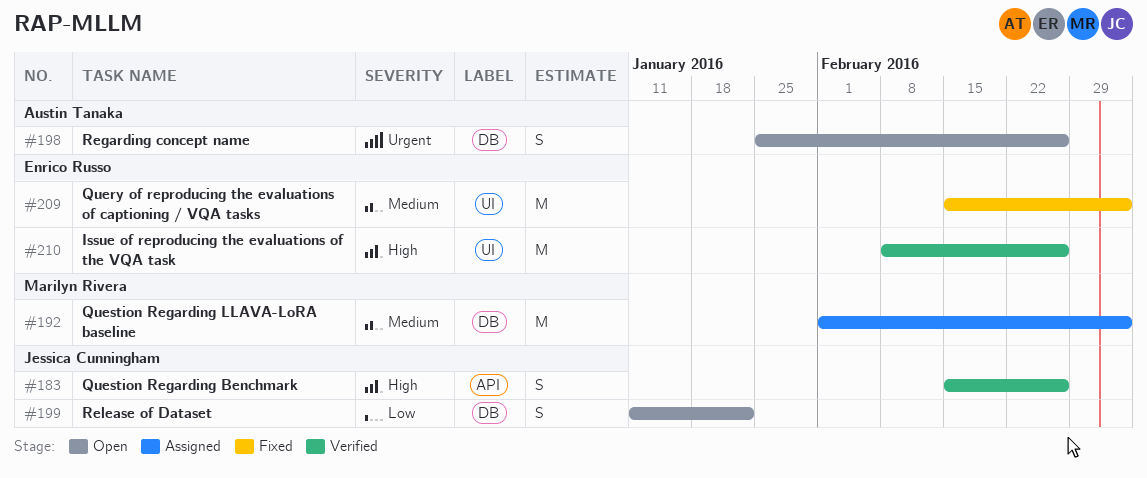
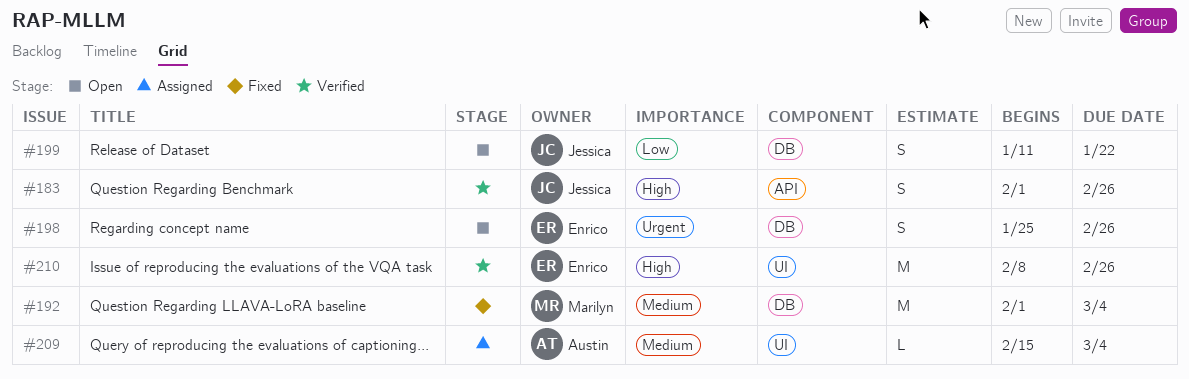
#183, start: Feb 15 -> Feb 1
#192, status: Assigned -> Fixed
#198, owner: Austin Tanaka -> Enrico Russo
#209, status: Fixed -> Assigned
#209, owner: Enrico Russo -> Austin Tanaka
#209, estimate: M -> L

